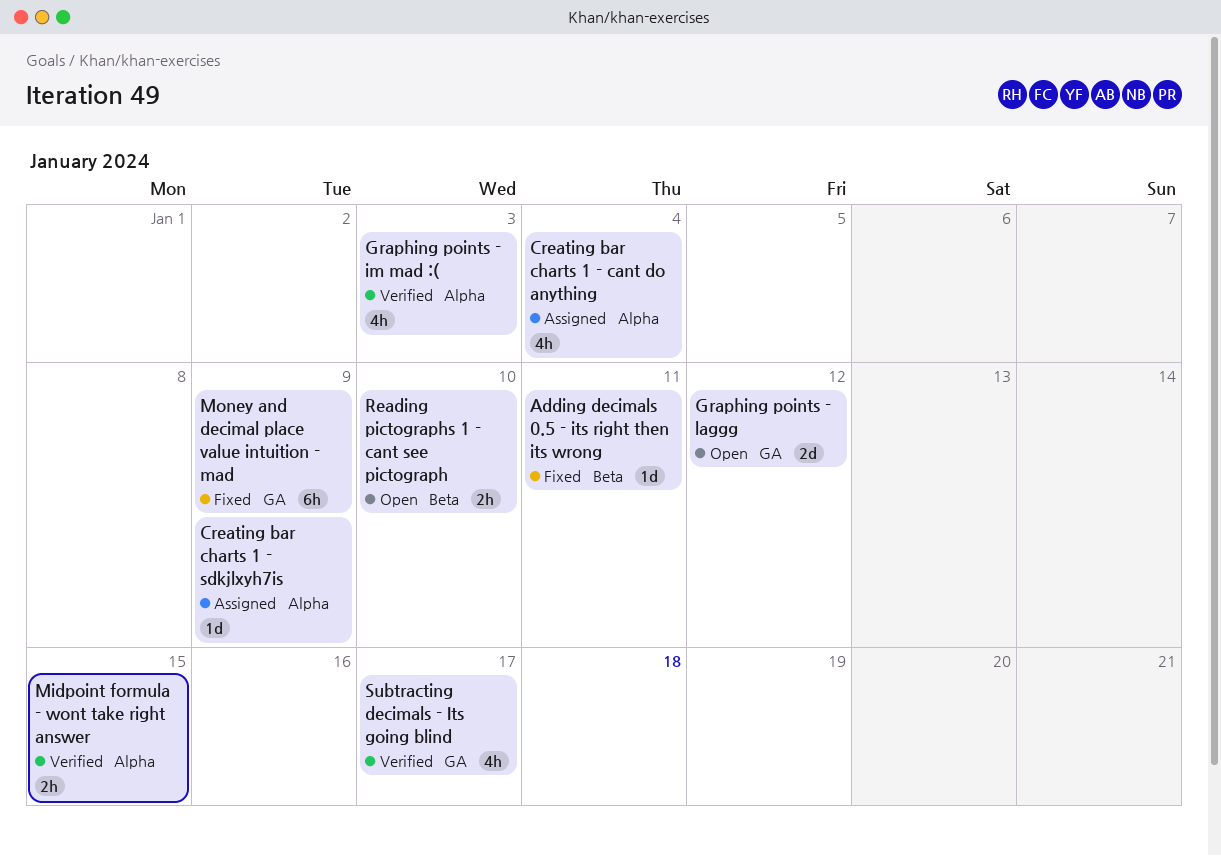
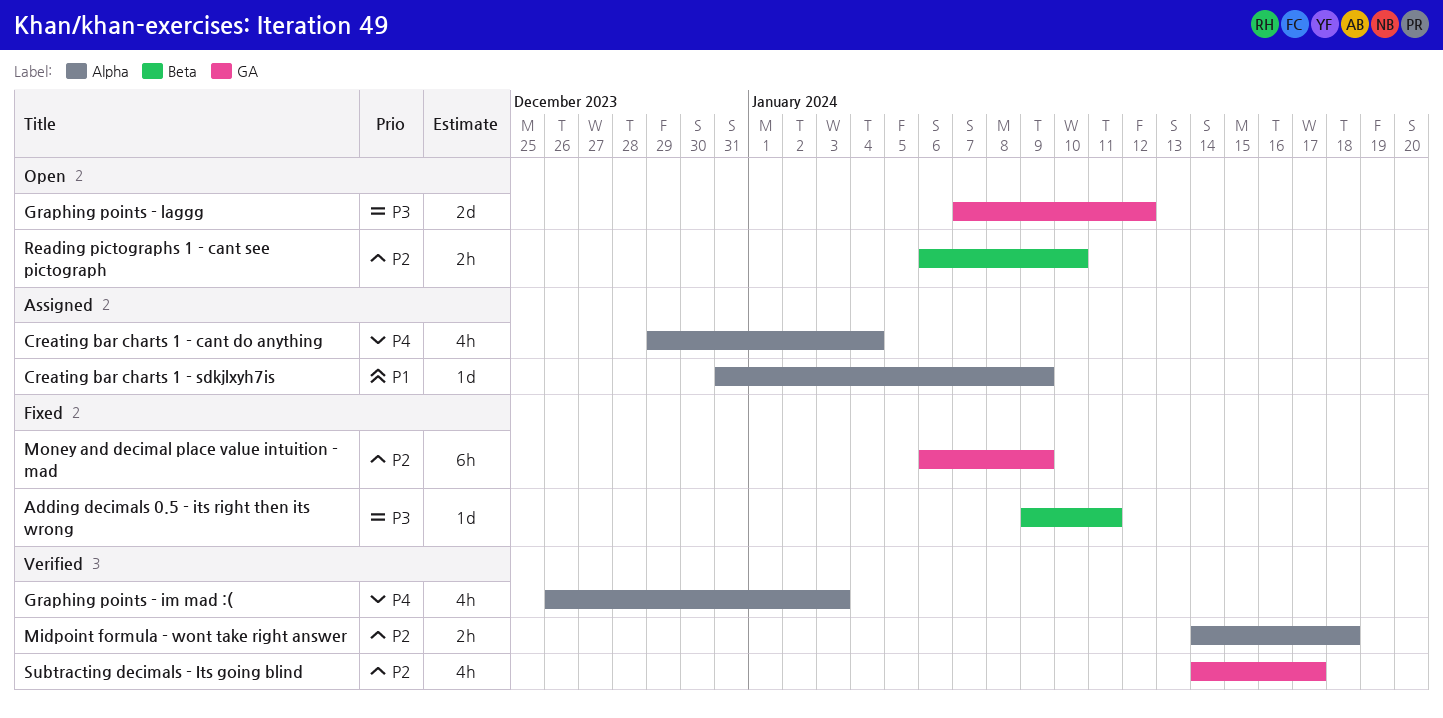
Midpoint formula - wont take right answer, due: Jan 15 -> Jan 18

